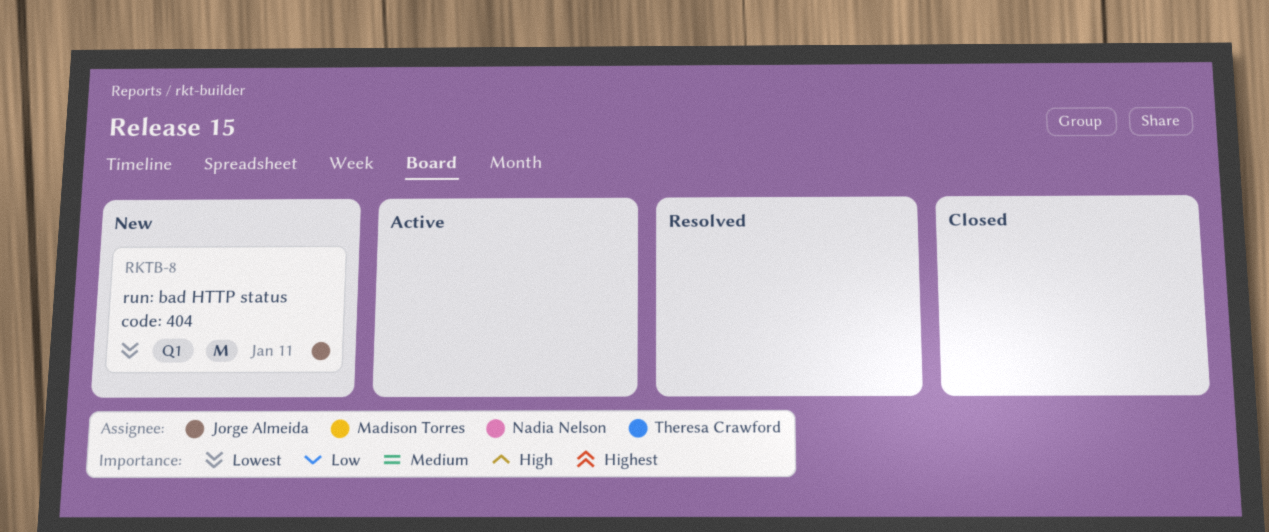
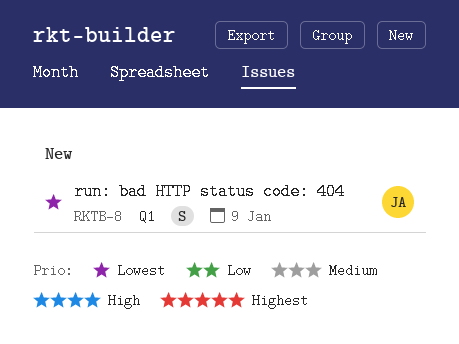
RKTB-8, estimate: M -> S
RKTB-8, due: Jan 11 -> Jan 9

